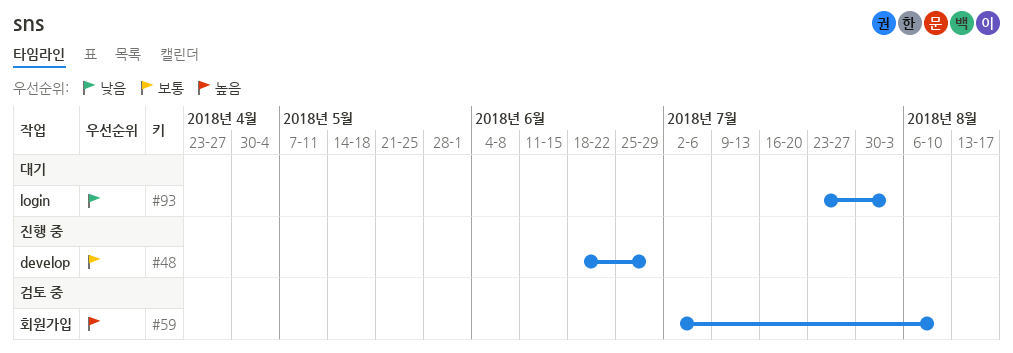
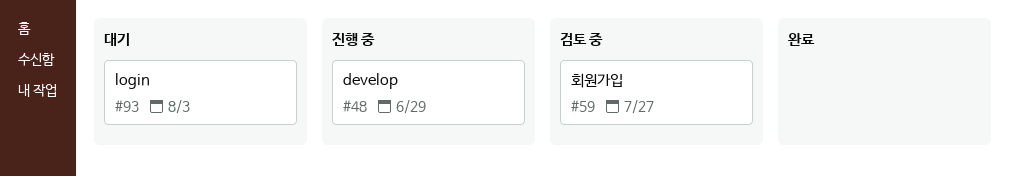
#59, due: Aug 10 -> Jul 27

